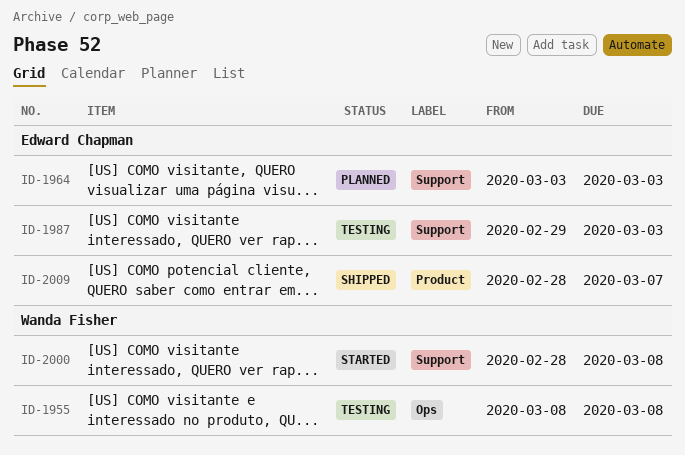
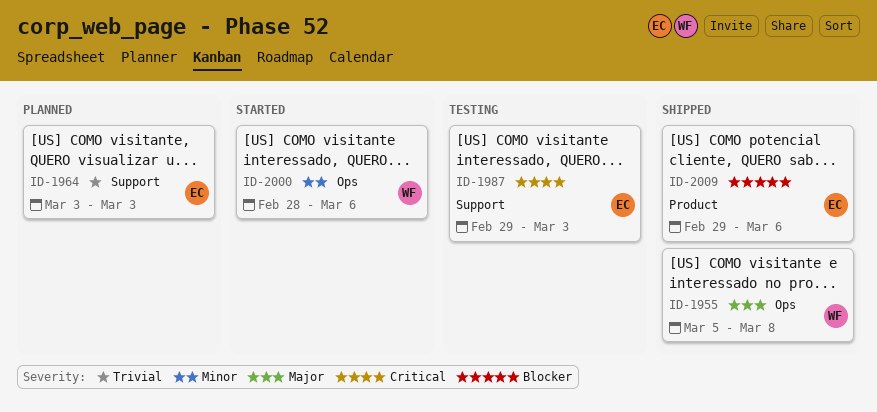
ID-1955, status: Testing -> Shipped
ID-1955, start: Mar 8 -> Mar 5
ID-2000, label: Support -> Ops
ID-2000, due: Mar 8 -> Mar 6
ID-2009, start: Feb 28 -> Feb 29
ID-2009, due: Mar 7 -> Mar 6

